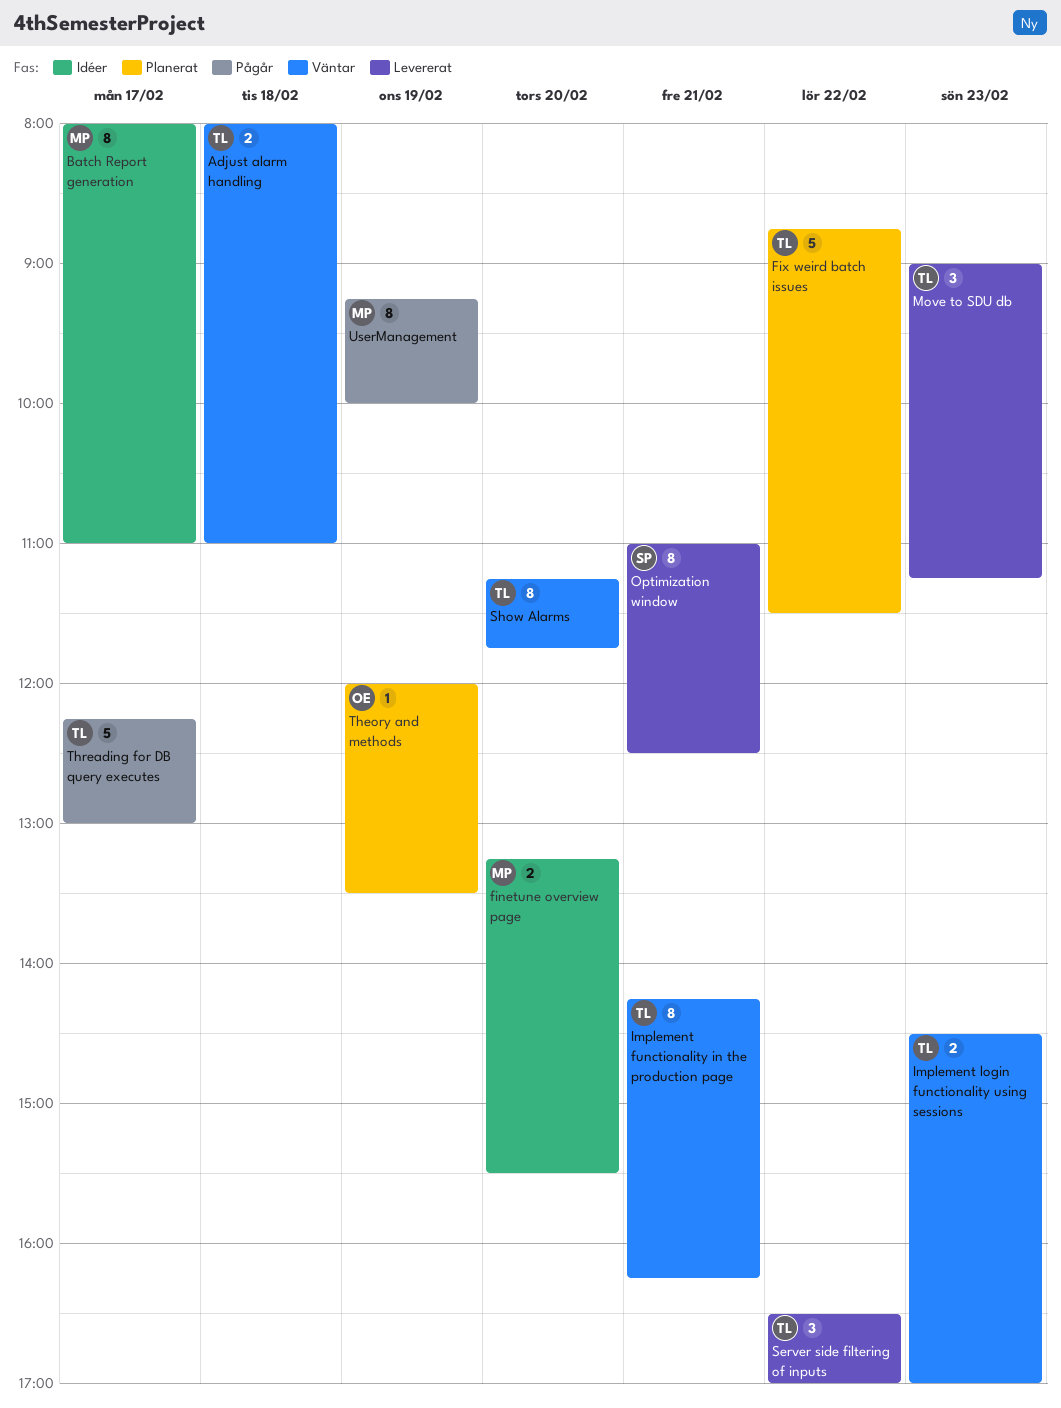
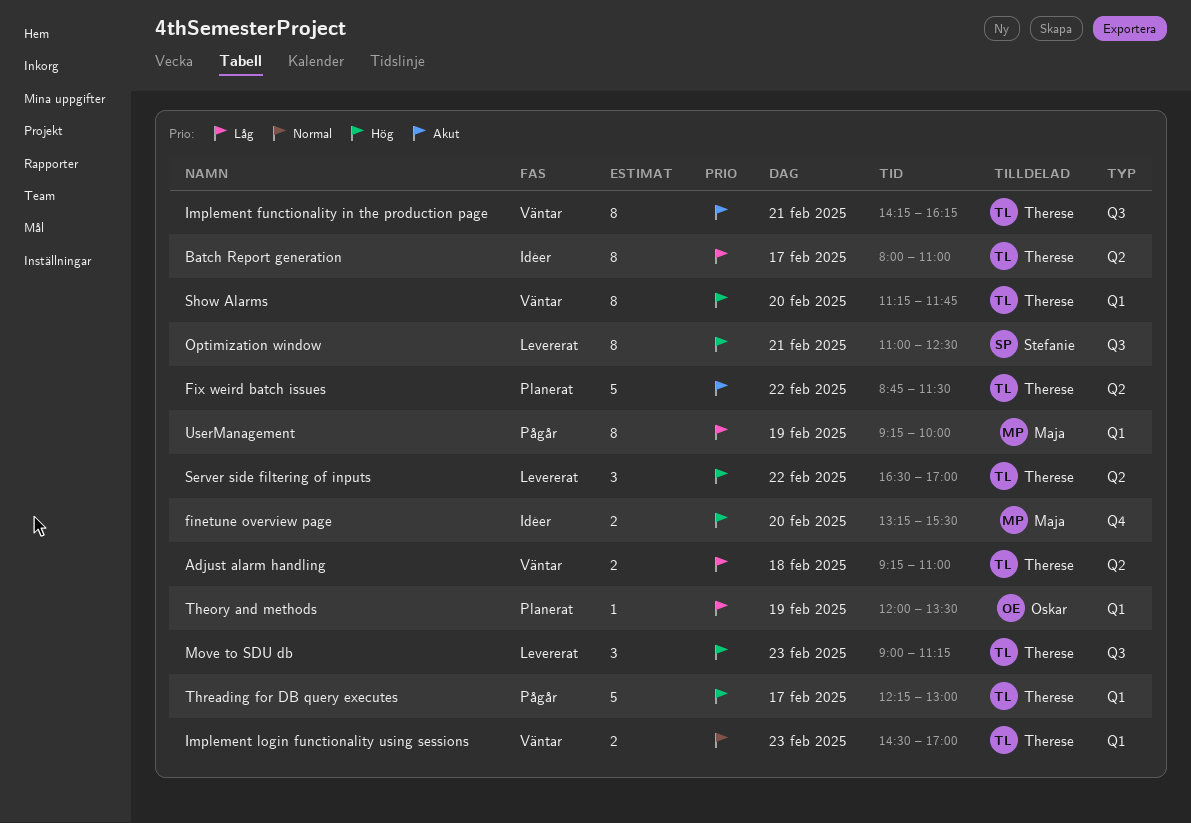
Adjust alarm handling, begins: 08:00 -> 09:15
Batch Report generation, owner: Maja -> Therese

